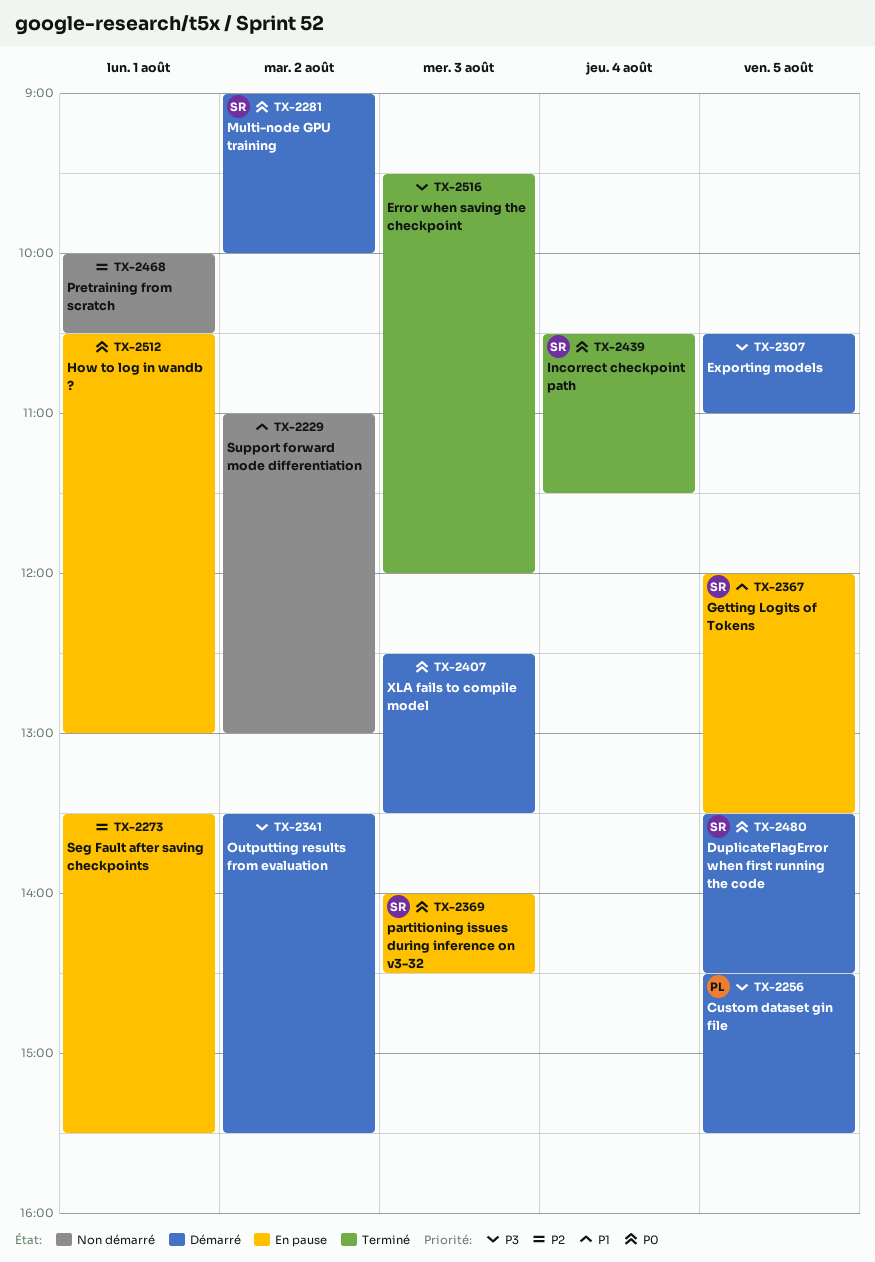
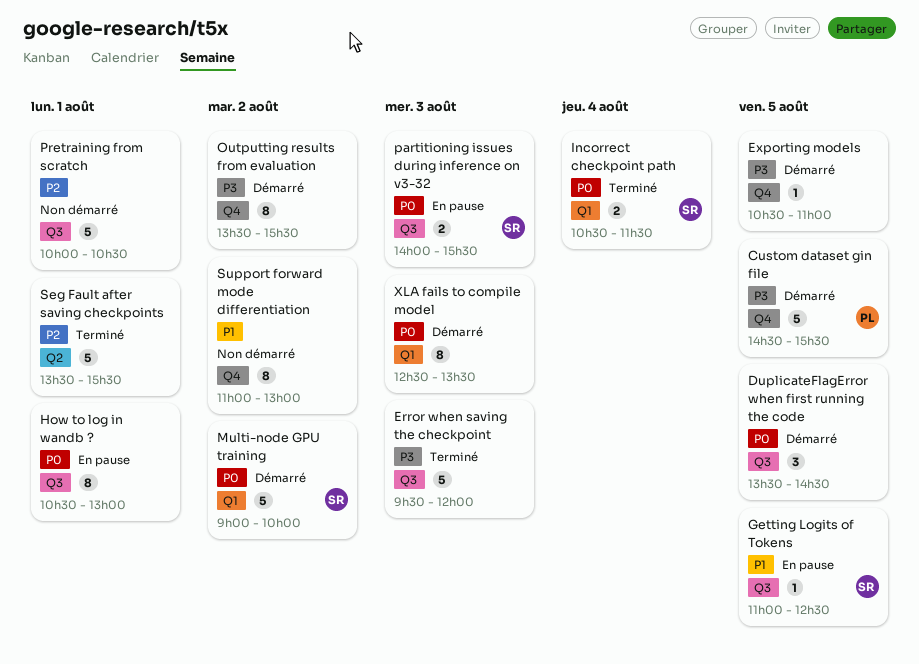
DuplicateFlagError when first running the code, owner: SR -> none
Getting Logits of Tokens, begins: 12:00 -> 11:00
Getting Logits of Tokens, ends: 13:30 -> 12:30
partitioning issues during inference on v3-32, ends: 14:30 -> 15:30
Seg Fault after saving checkpoints, status: En pause -> Terminé

